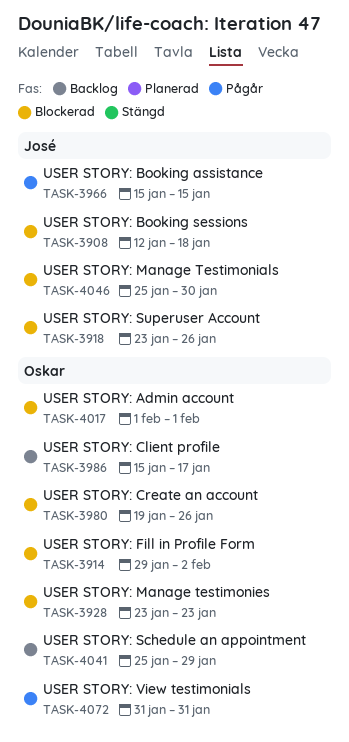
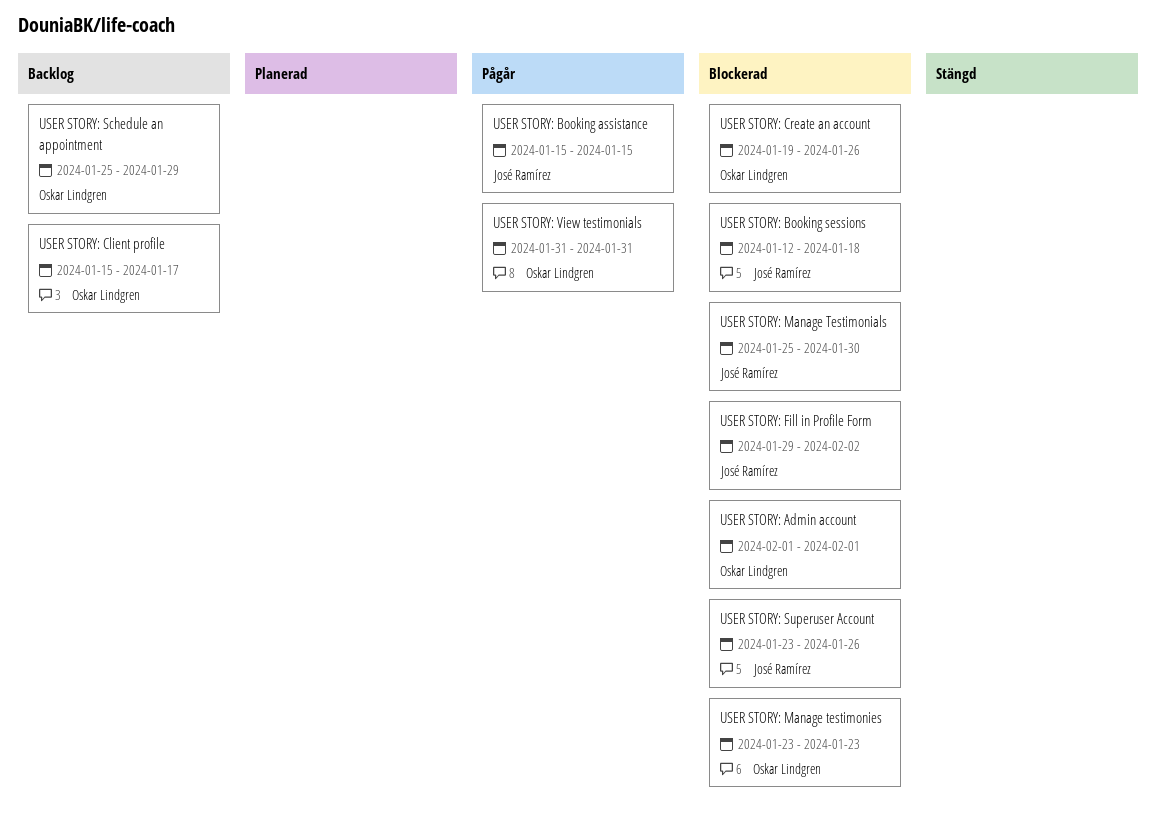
USER STORY: Fill in Profile Form, owner: Oskar Lindgren -> José Ramírez

